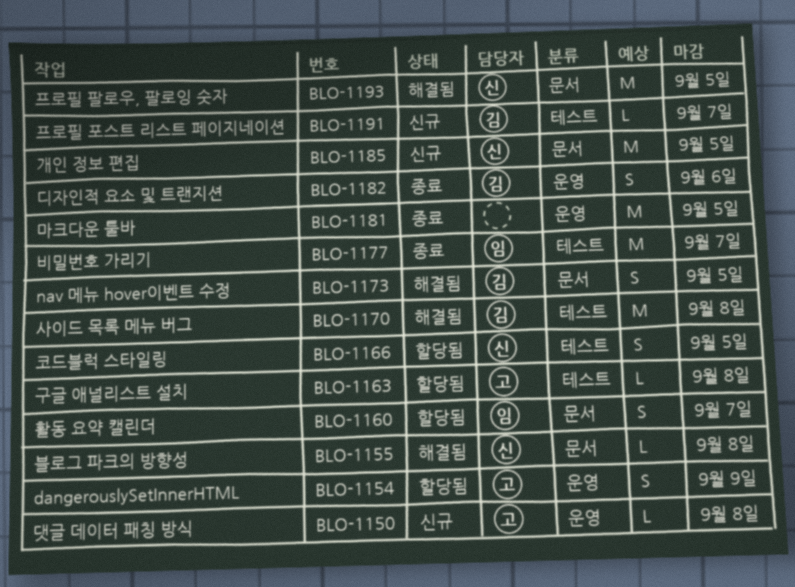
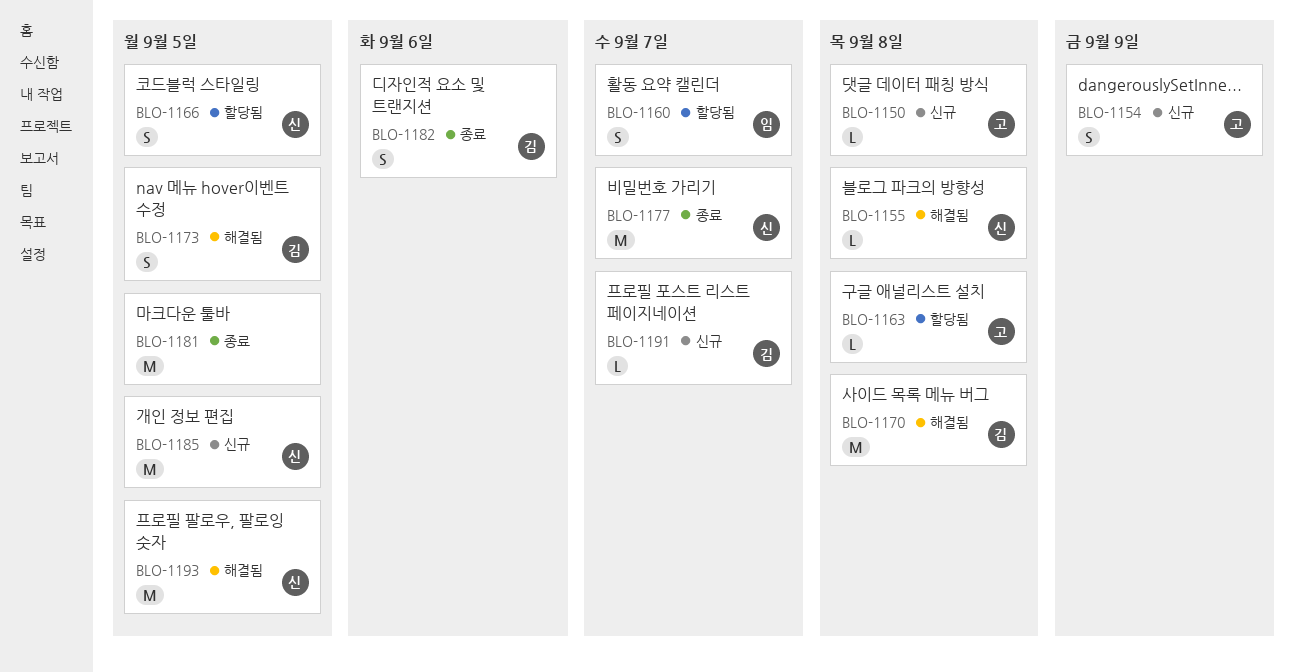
BLO-1154, status: 할당됨 -> 신규
BLO-1177, owner: 임 -> 신

